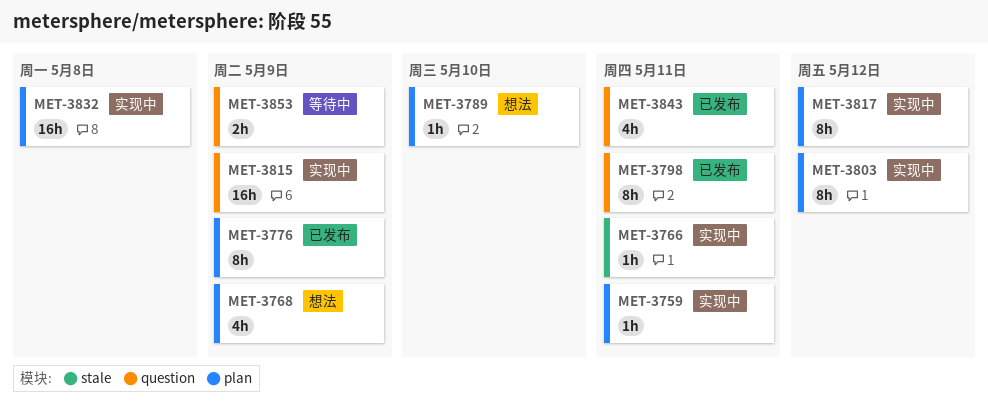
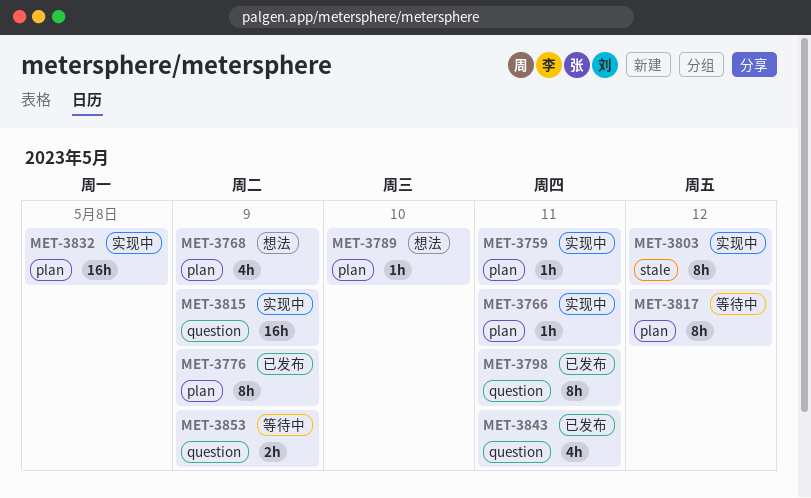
MET-3766, label: stale -> plan
MET-3803, label: plan -> stale
MET-3817, status: 实现中 -> 等待中

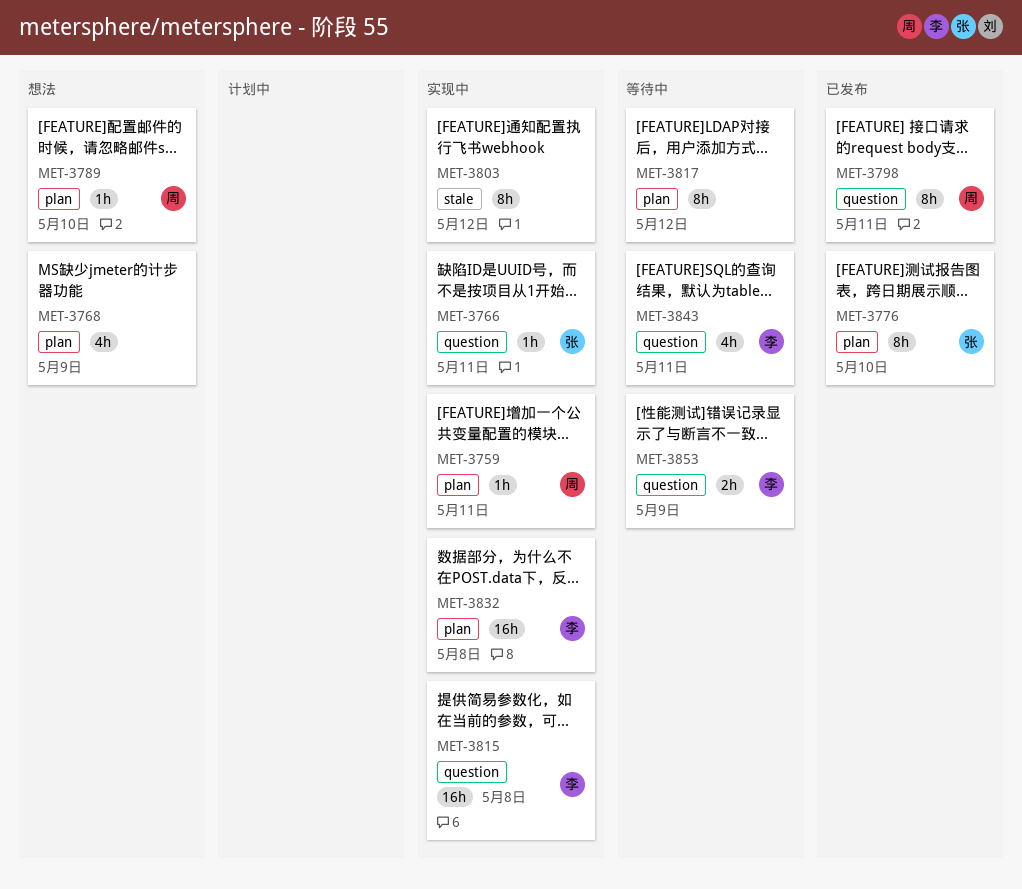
MET-3766, label: plan -> question
MET-3776, due: May 9 -> May 10
MET-3815, due: May 9 -> May 8
MET-3843, status: 已发布 -> 等待中

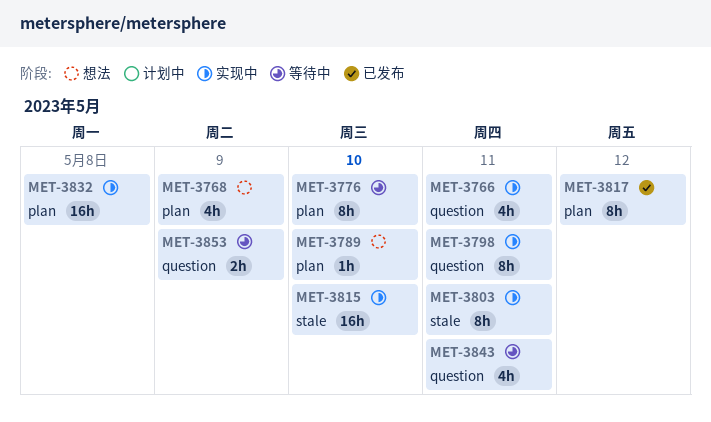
MET-3759: present -> none
MET-3766, estimate: 1h -> 4h
MET-3776, status: 已发布 -> 等待中
MET-3798, status: 已发布 -> 实现中
MET-3803, due: May 12 -> May 11
MET-3815, label: question -> stale
MET-3815, due: May 8 -> May 10
MET-3817, status: 等待中 -> 已发布

